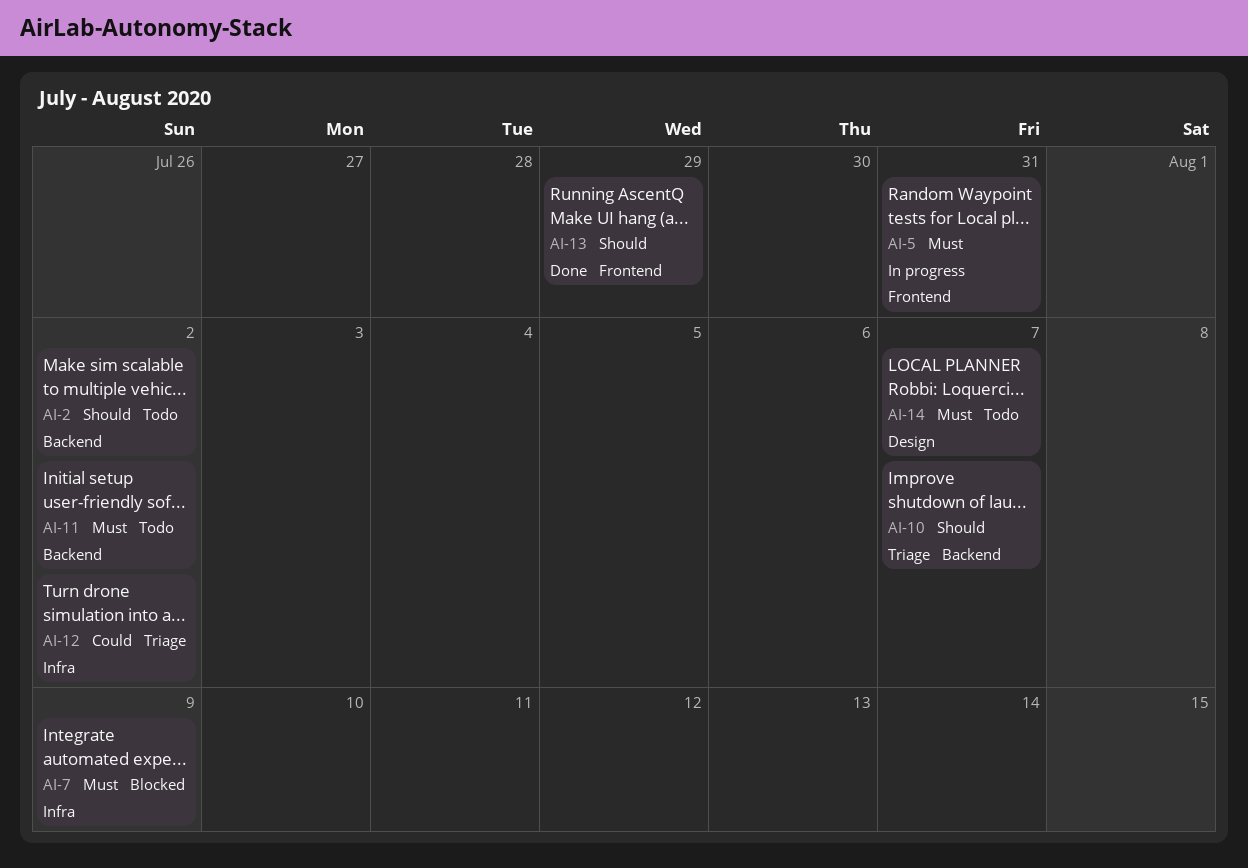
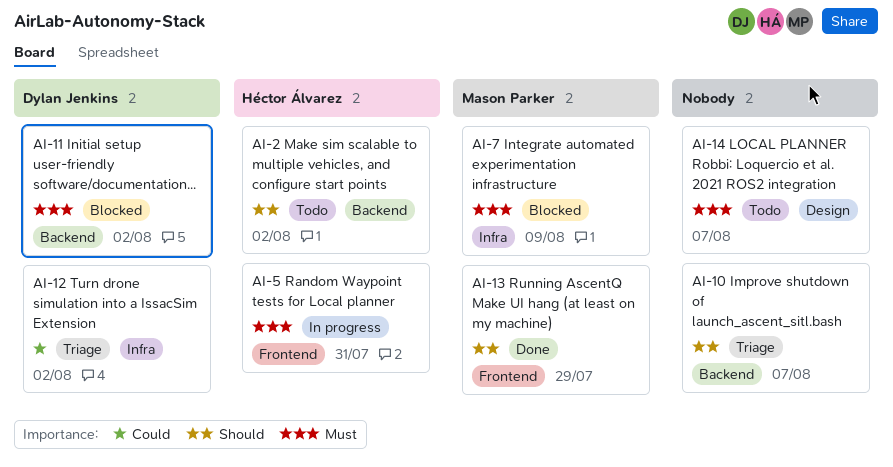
AI-11, status: Todo -> Blocked

